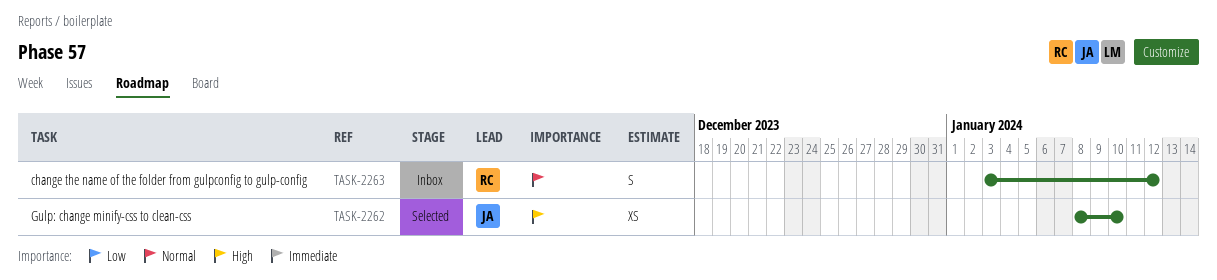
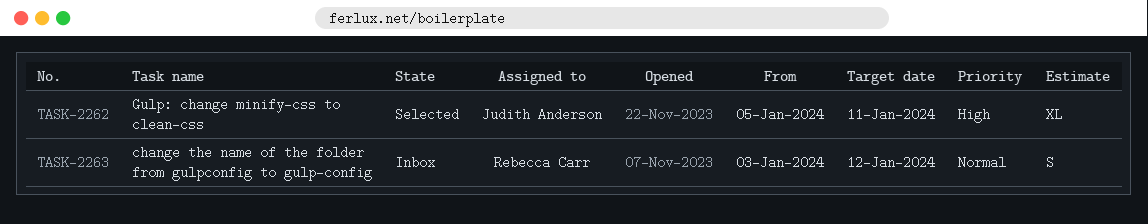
TASK-2262, estimate: XS -> XL
TASK-2262, start: Jan 8 -> Jan 5
TASK-2262, due: Jan 10 -> Jan 11

